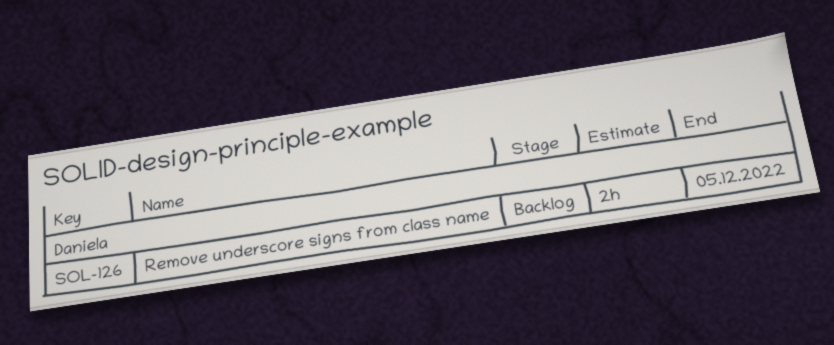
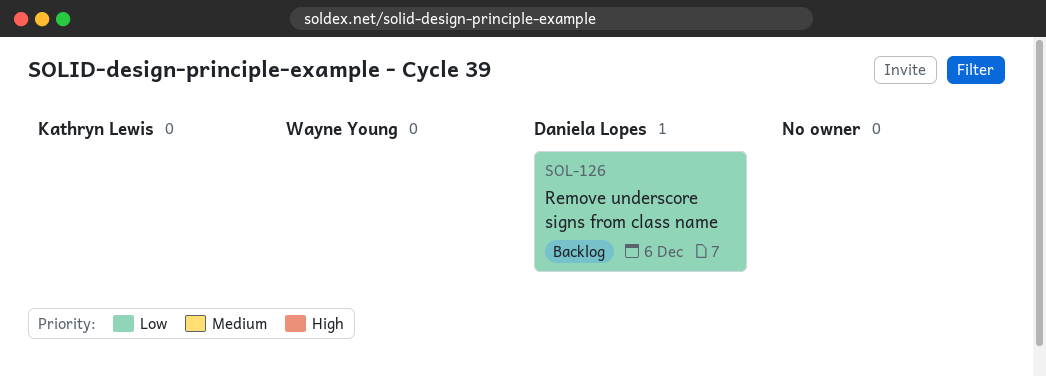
SOL-126, due: Dec 5 -> Dec 6

